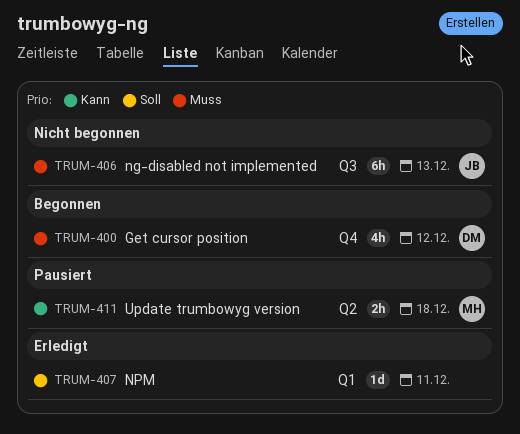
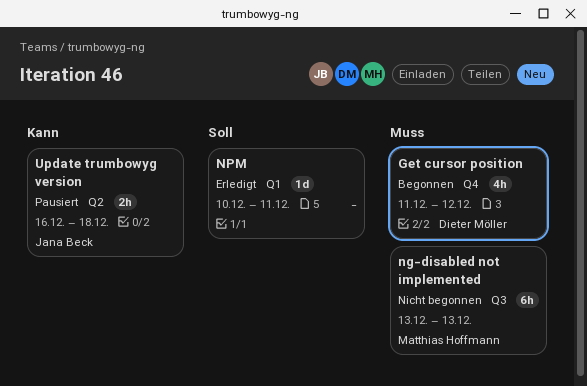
ng-disabled not implemented, owner: Jana Beck -> Matthias Hoffmann
Update trumbowyg version, owner: Matthias Hoffmann -> Jana Beck

